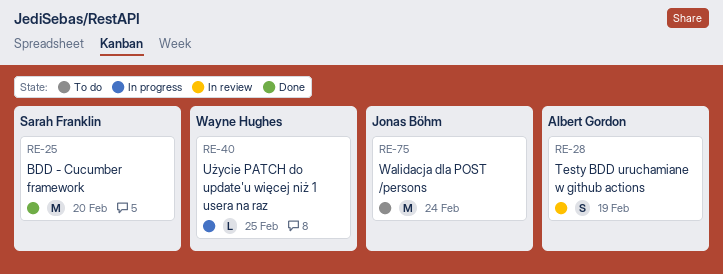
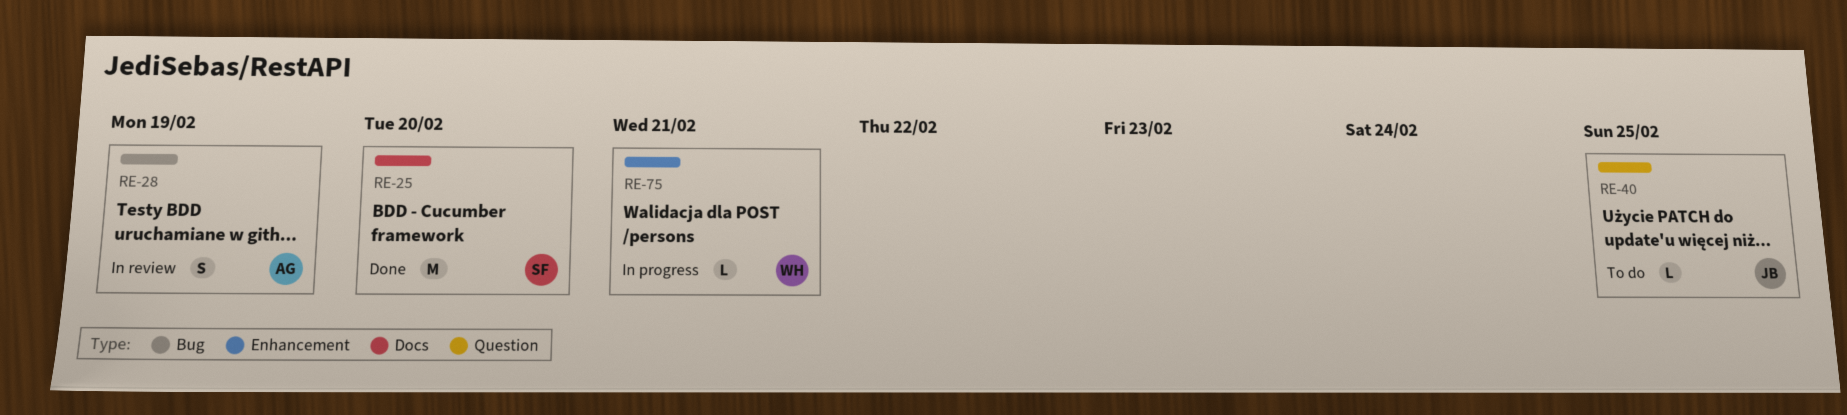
RE-40, status: In progress -> To do
RE-40, owner: Wayne Hughes -> Jonas Böhm
RE-75, status: To do -> In progress
RE-75, owner: Jonas Böhm -> Wayne Hughes
RE-75, estimate: M -> L
RE-75, due: Feb 24 -> Feb 21

